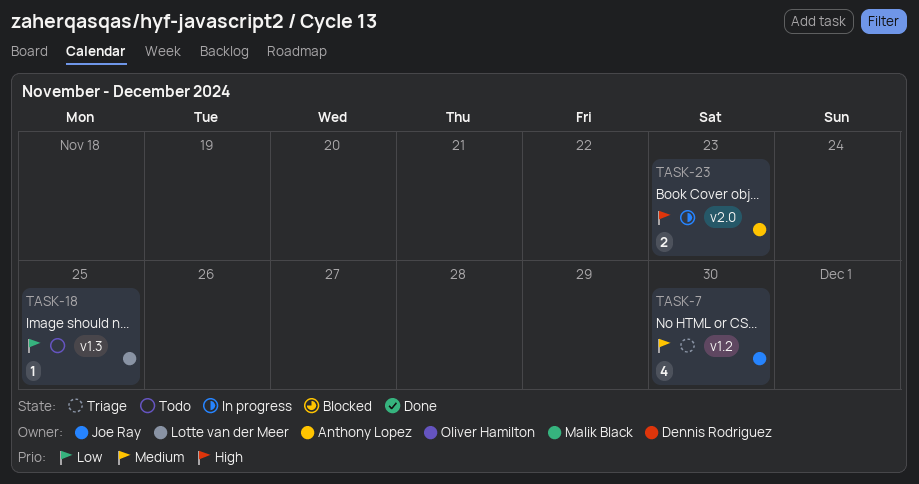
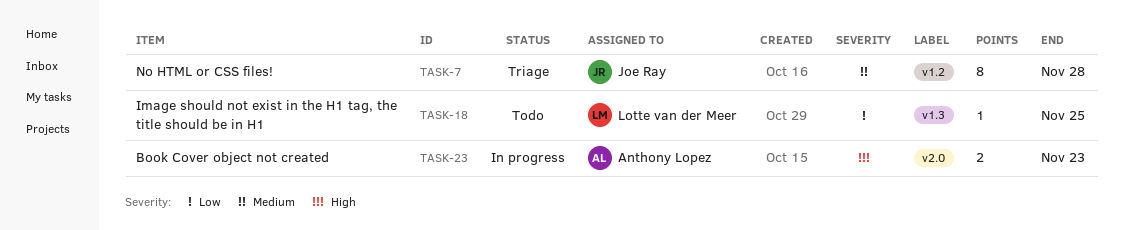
TASK-7, estimate: 4 -> 8
TASK-7, due: Nov 30 -> Nov 28

